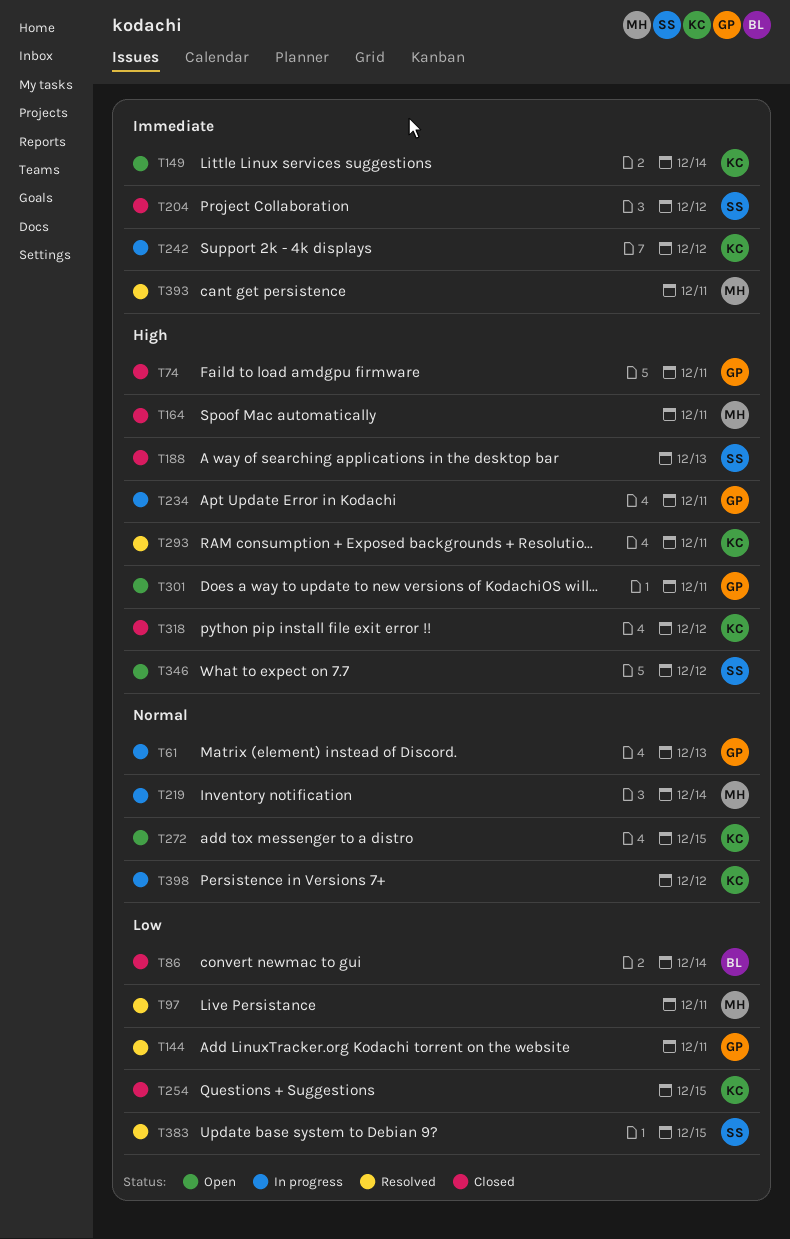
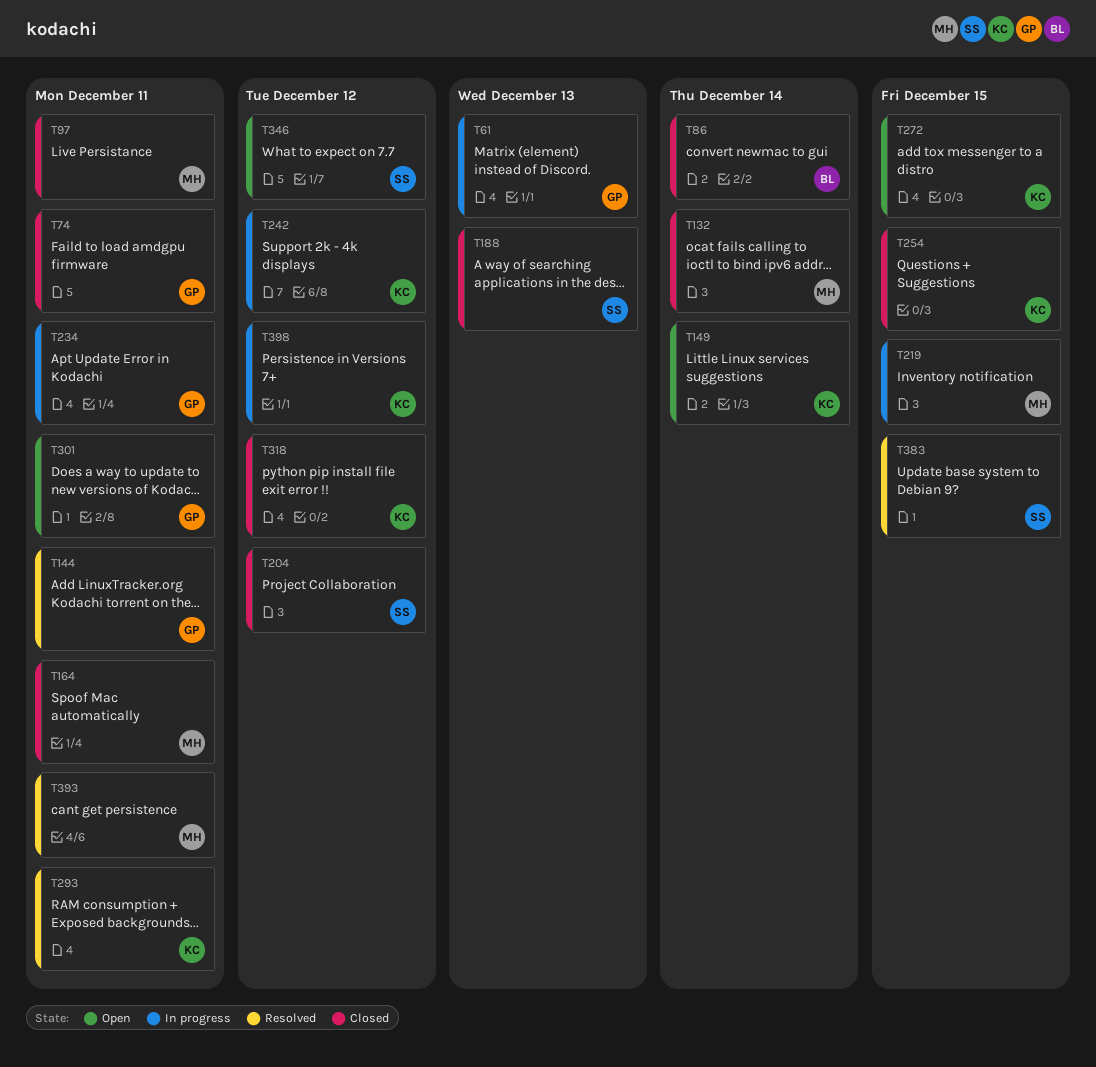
T97, status: Resolved -> Closed
T132: none -> present
T219, due: Dec 14 -> Dec 15

